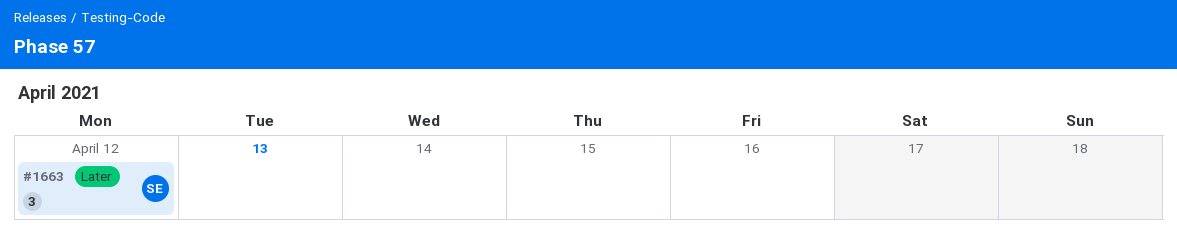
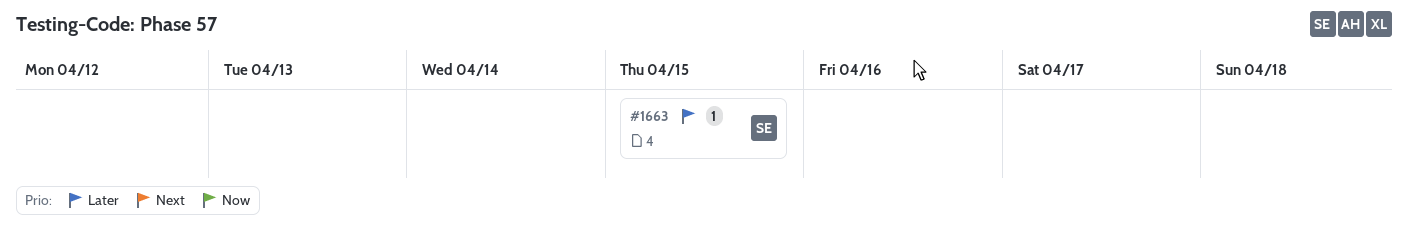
#1663, estimate: 3 -> 1
#1663, due: Apr 12 -> Apr 15

